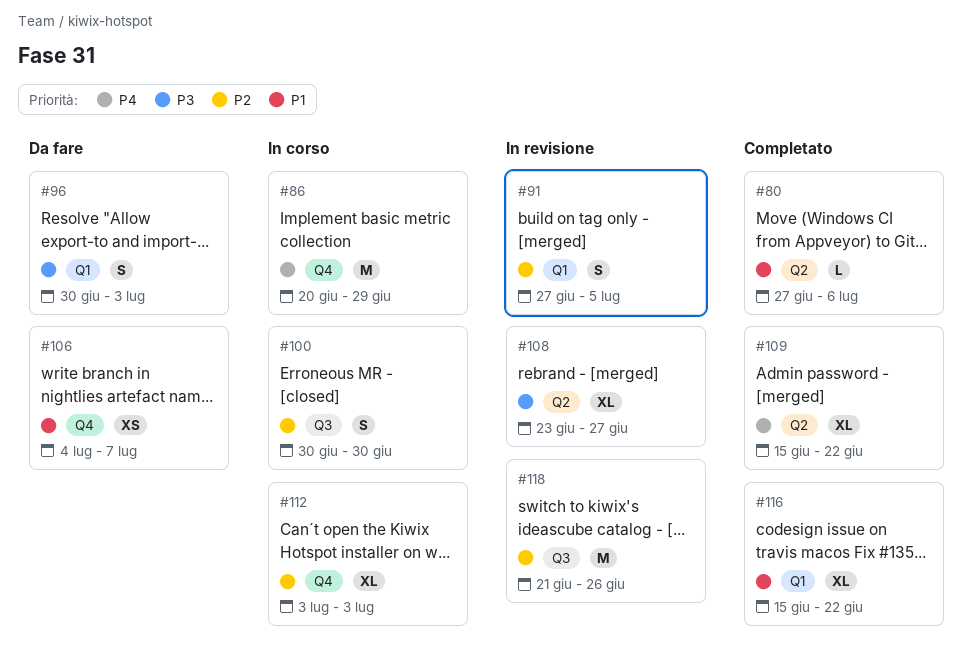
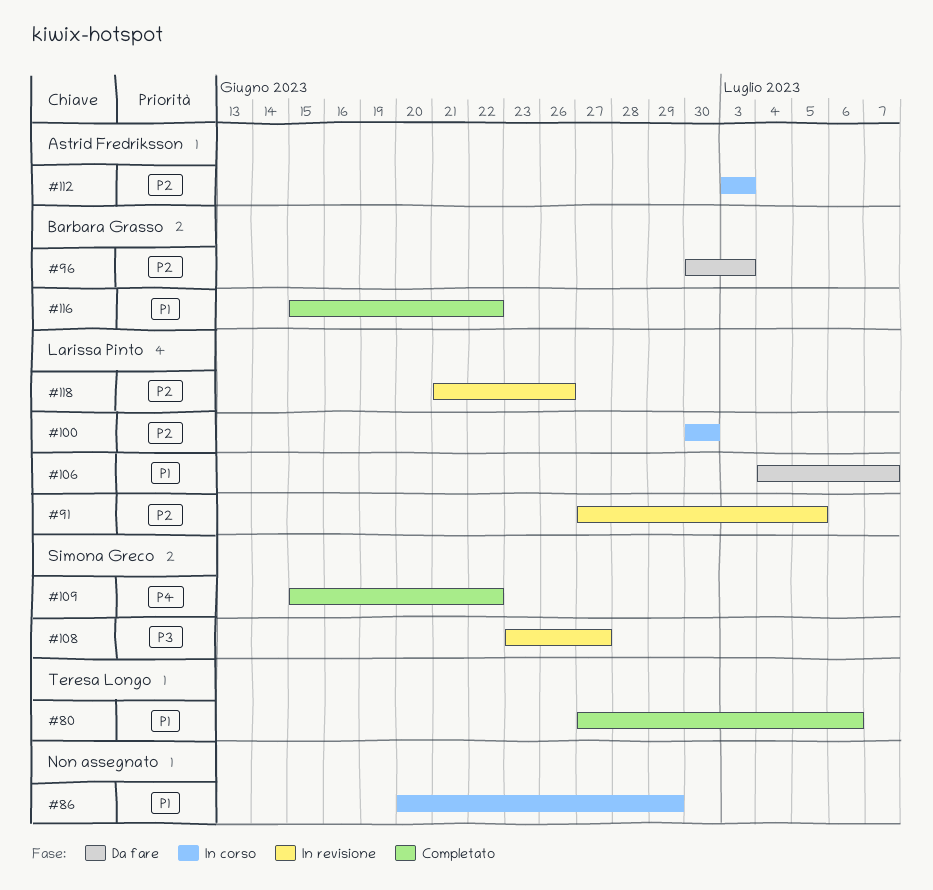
#86, priority: P4 -> P1
#96, priority: P3 -> P2

